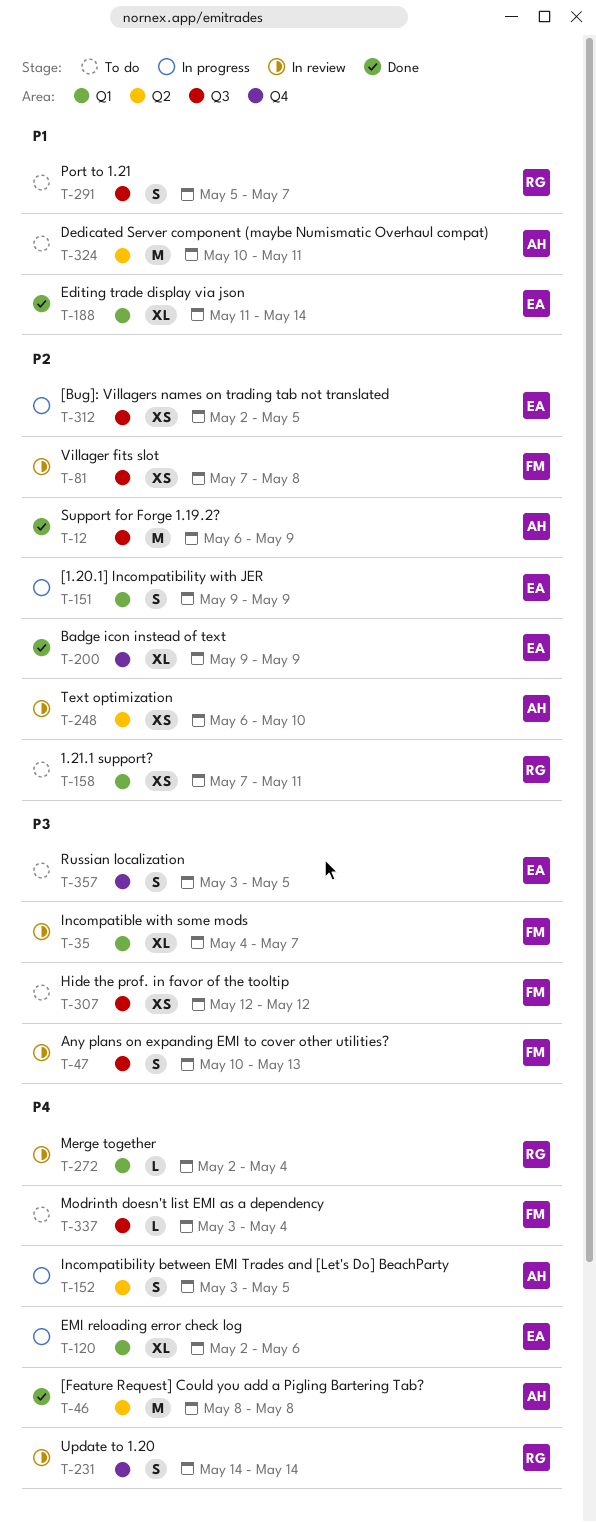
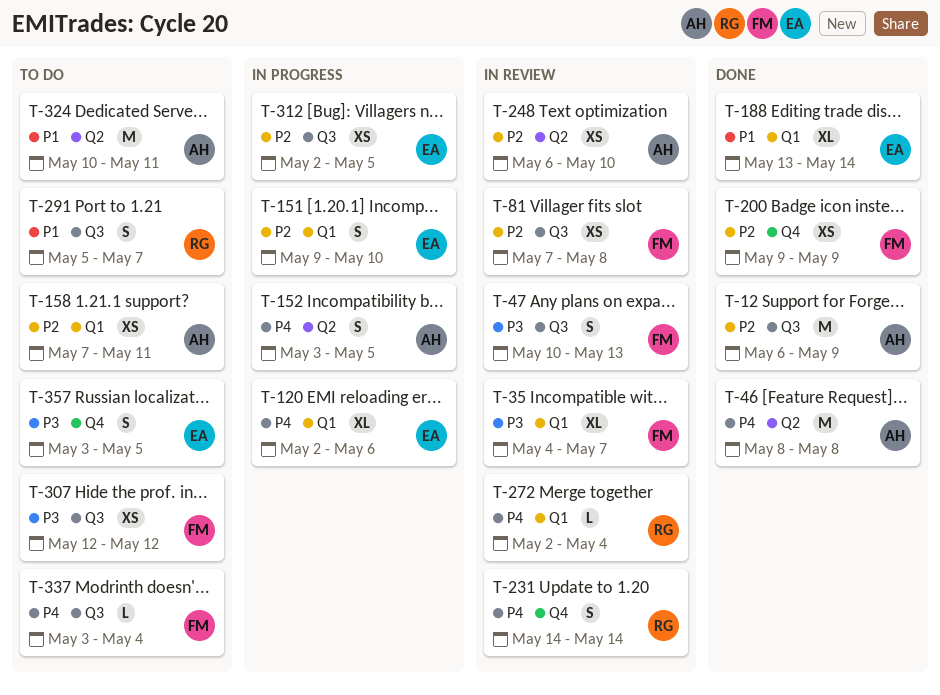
T-151, due: May 9 -> May 10
T-158, owner: RG -> AH
T-188, start: May 11 -> May 13
T-200, owner: EA -> FM
T-200, estimate: XL -> XS

